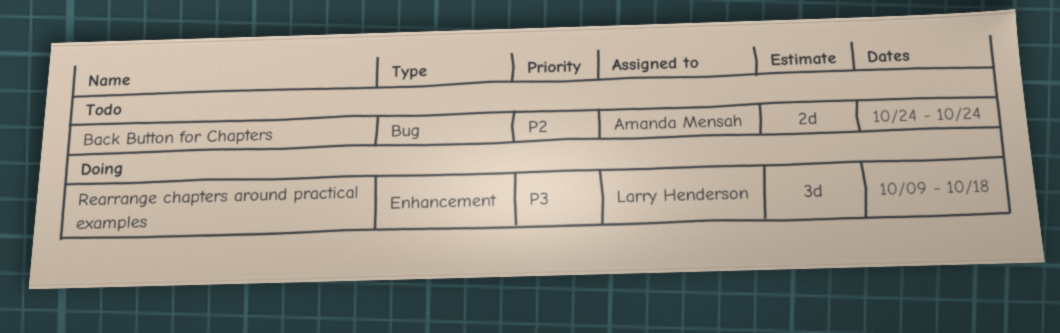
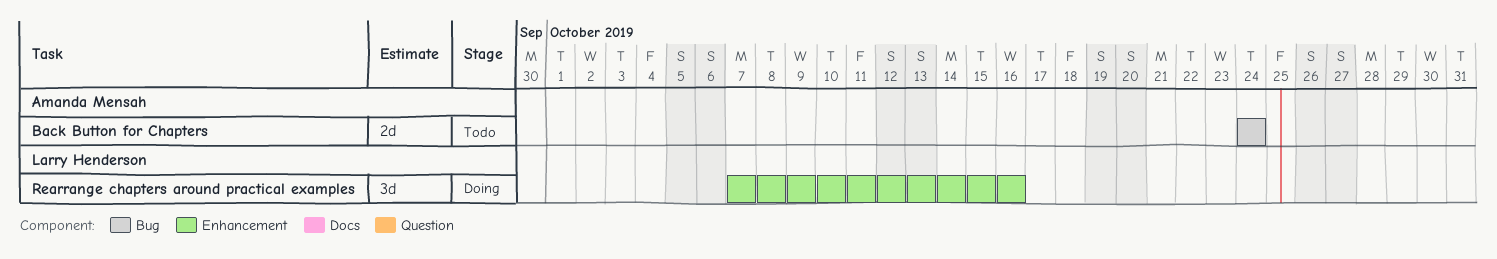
Rearrange chapters around practical examples, start: Oct 9 -> Oct 7
Rearrange chapters around practical examples, due: Oct 18 -> Oct 16

